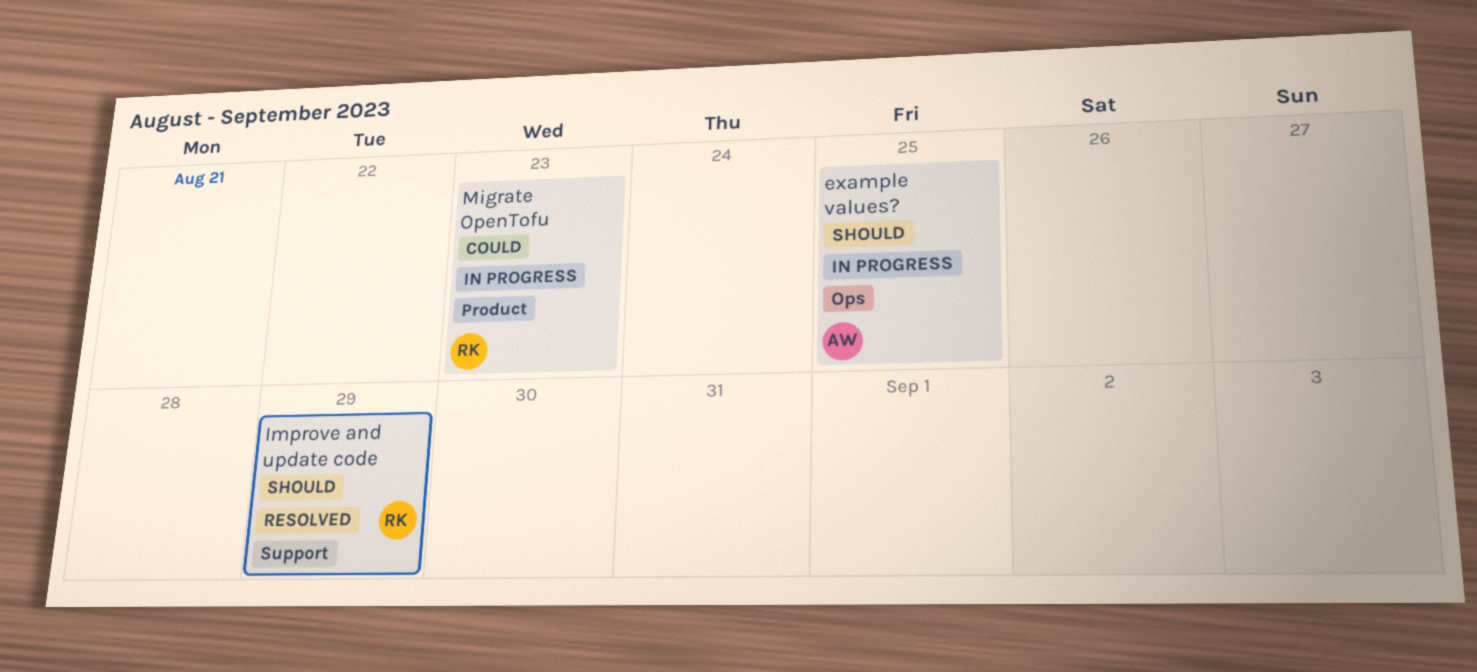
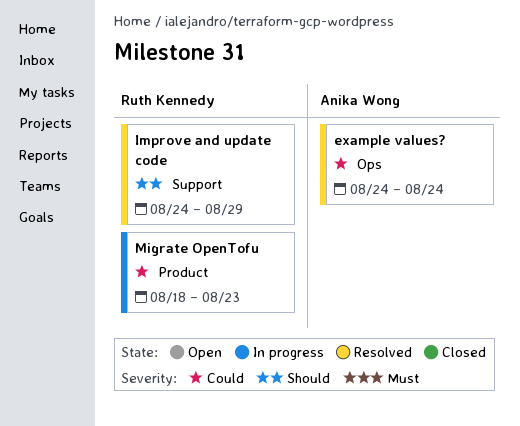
example values?, status: In progress -> Resolved
example values?, priority: Should -> Could
example values?, due: Aug 25 -> Aug 24

